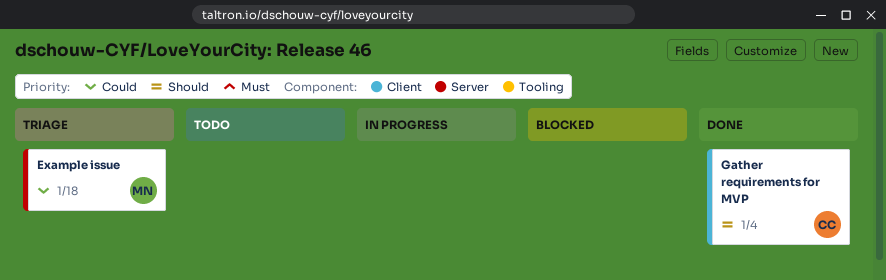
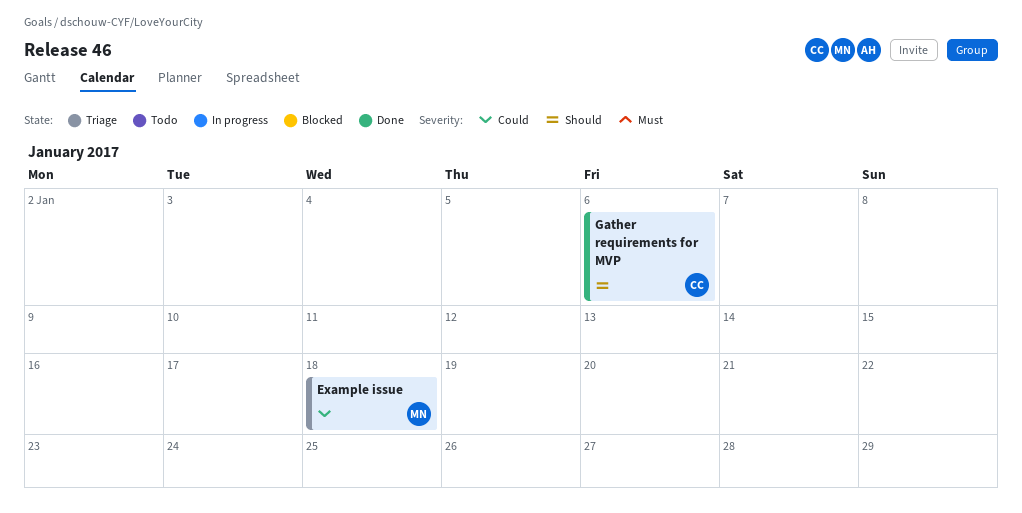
Gather requirements for MVP, due: Jan 4 -> Jan 6

